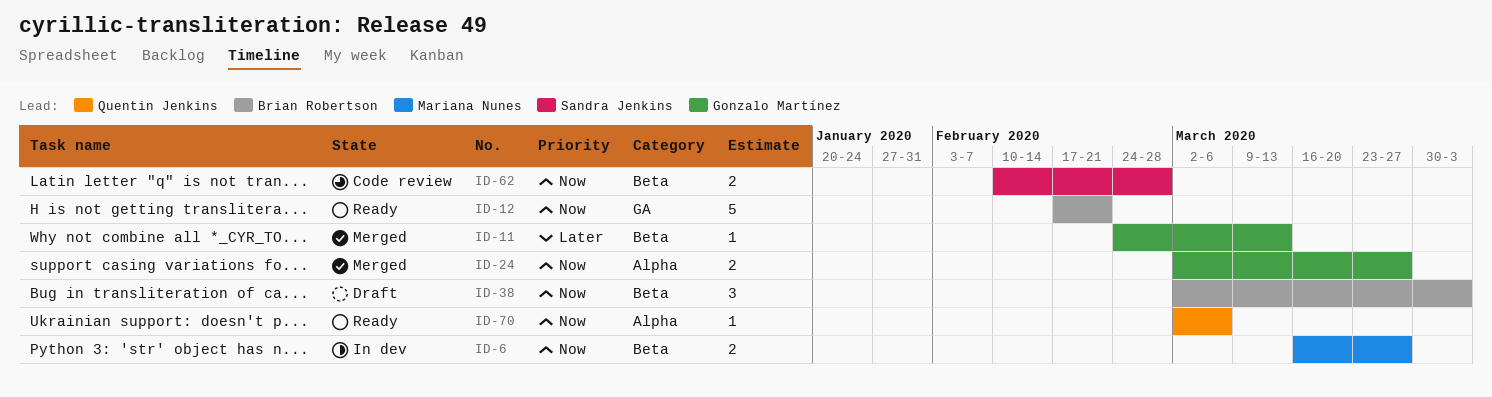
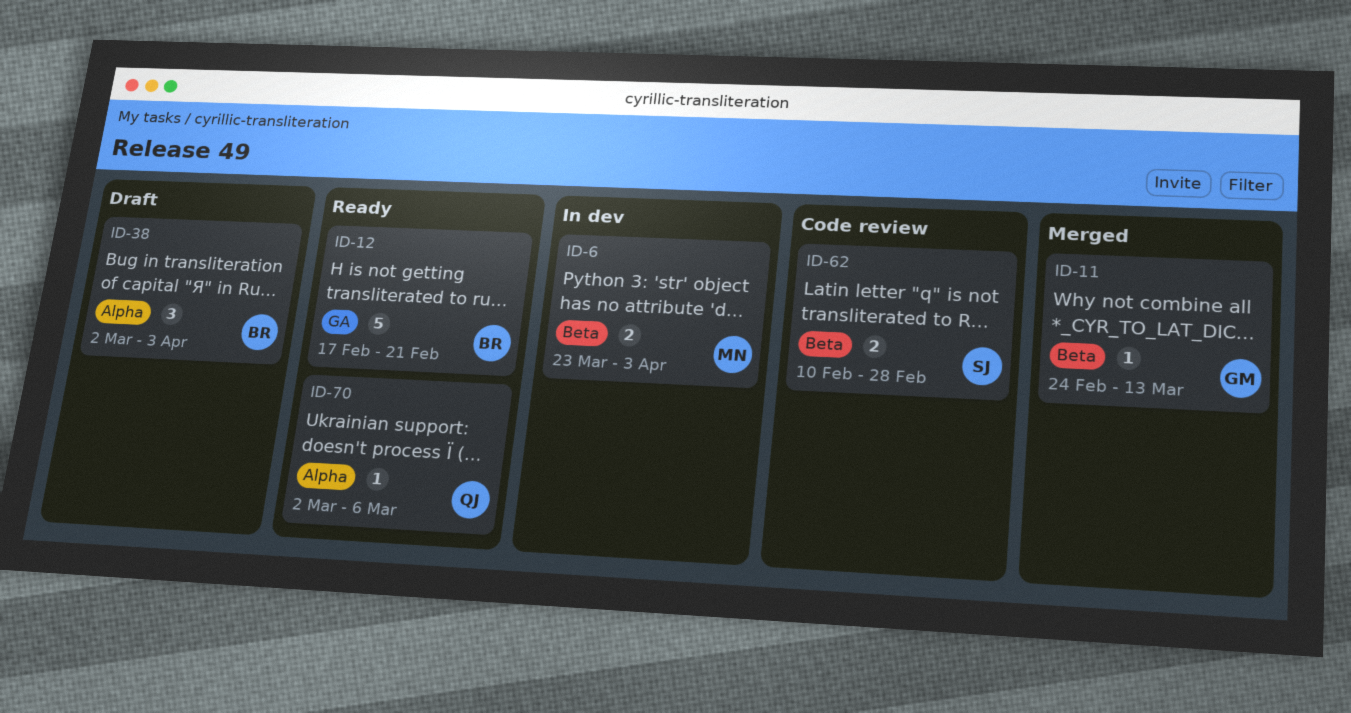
ID-6, start: Mar 16 -> Mar 23
ID-6, due: Mar 27 -> Apr 3
ID-24: present -> none
ID-38, label: Beta -> Alpha

